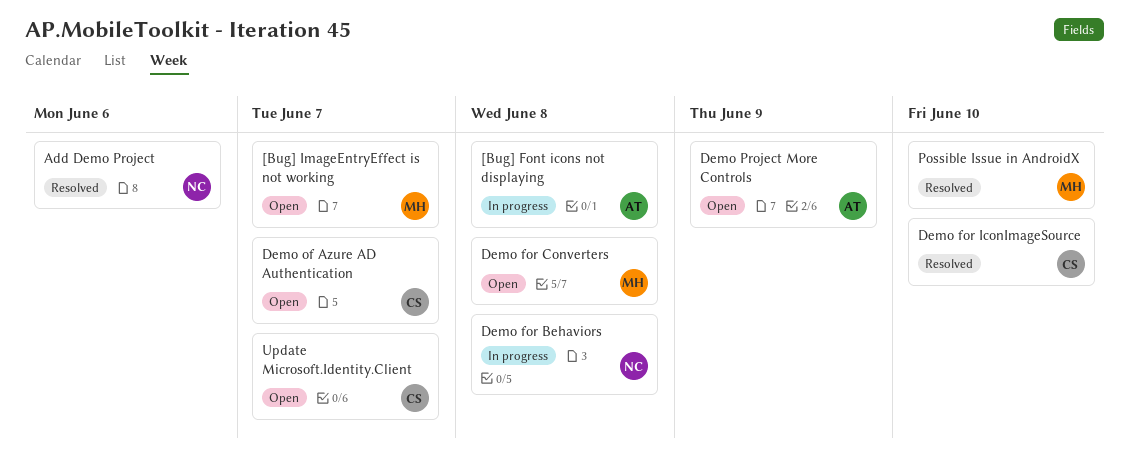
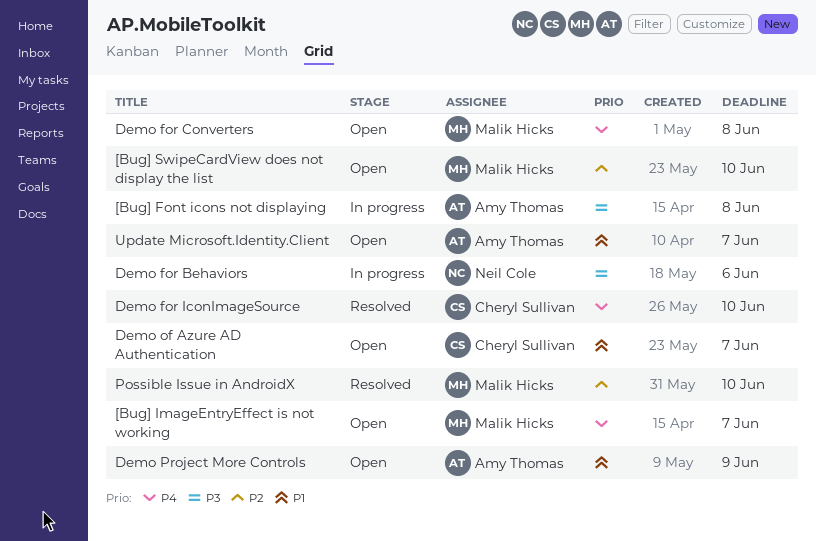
[Bug] SwipeCardView does not display the list: none -> present
Add Demo Project: present -> none
Demo for Behaviors, due: Jun 8 -> Jun 6
Update Microsoft.Identity.Client, owner: Cheryl Sullivan -> Amy Thomas

